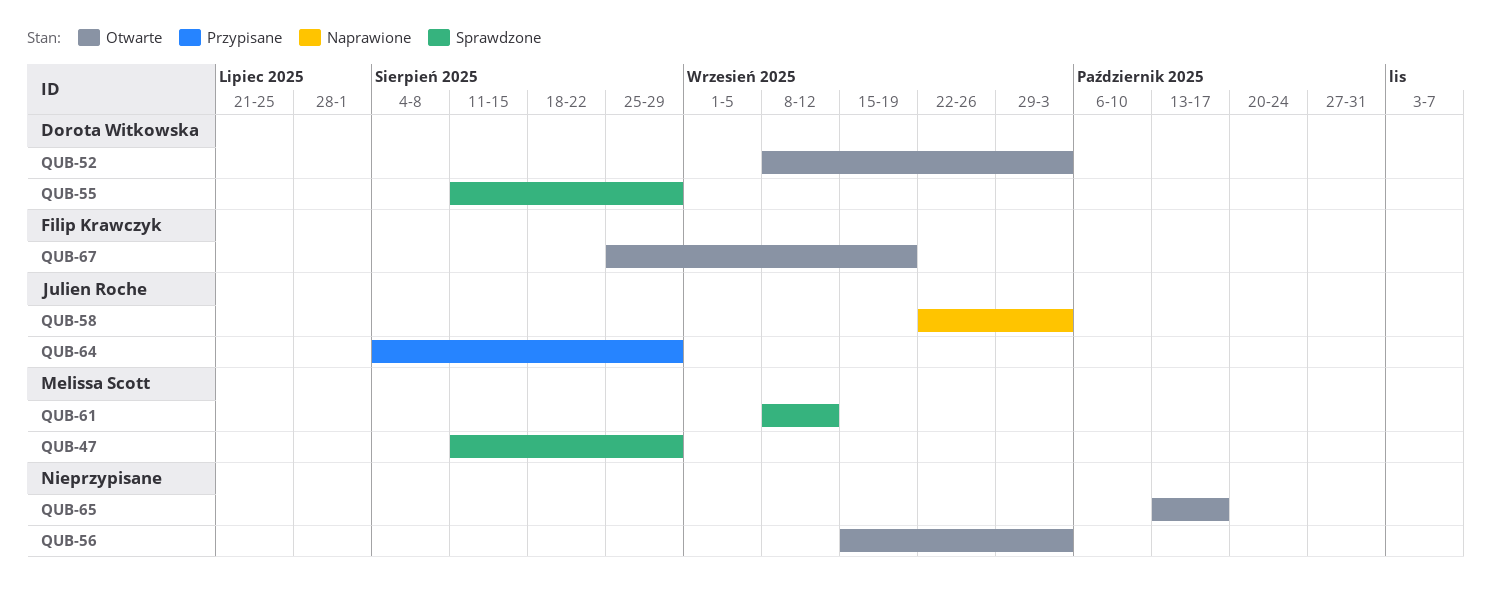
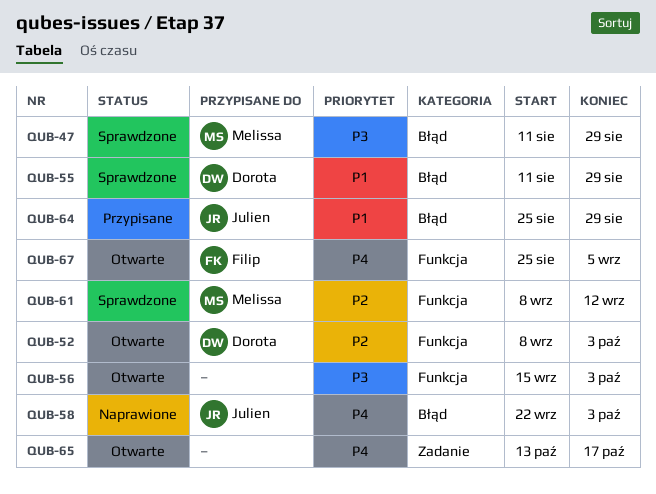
QUB-64, start: Aug 4 -> Aug 25
QUB-67, due: Sep 19 -> Sep 5

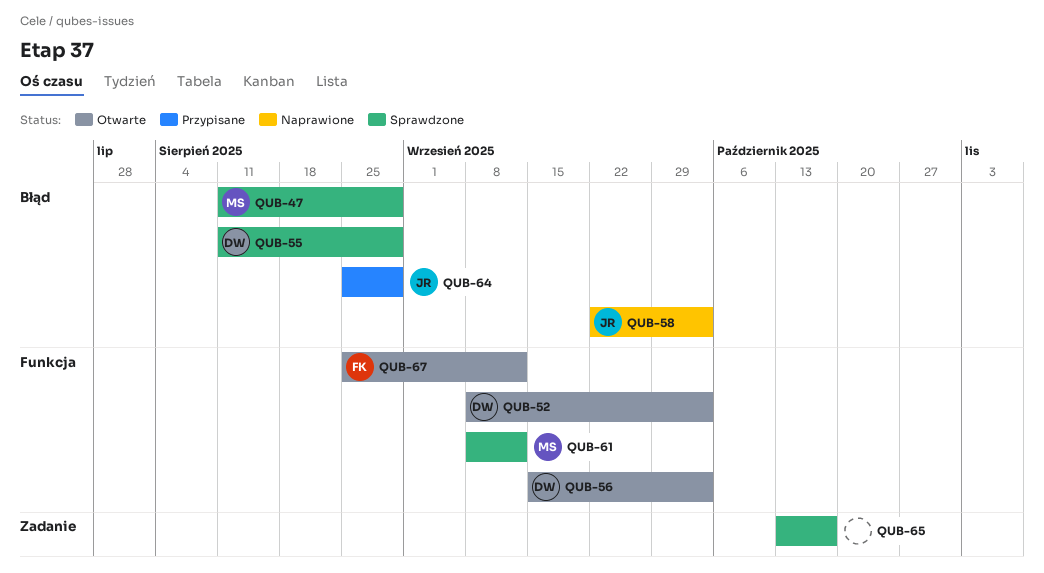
QUB-56, owner: none -> Dorota
QUB-65, status: Otwarte -> Sprawdzone
QUB-67, due: Sep 5 -> Sep 12

